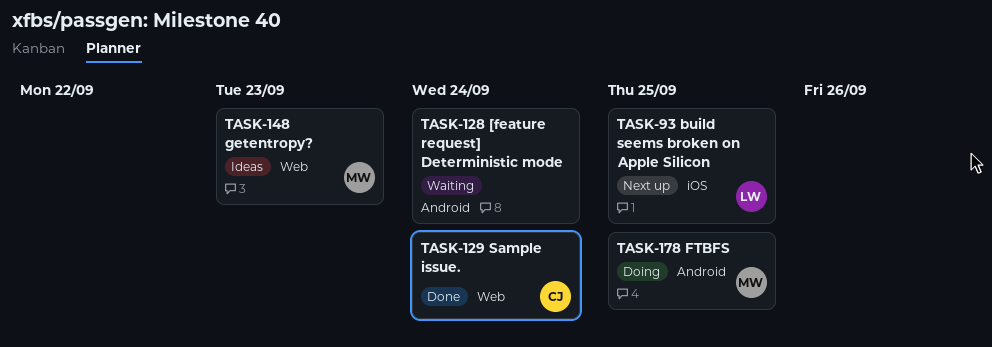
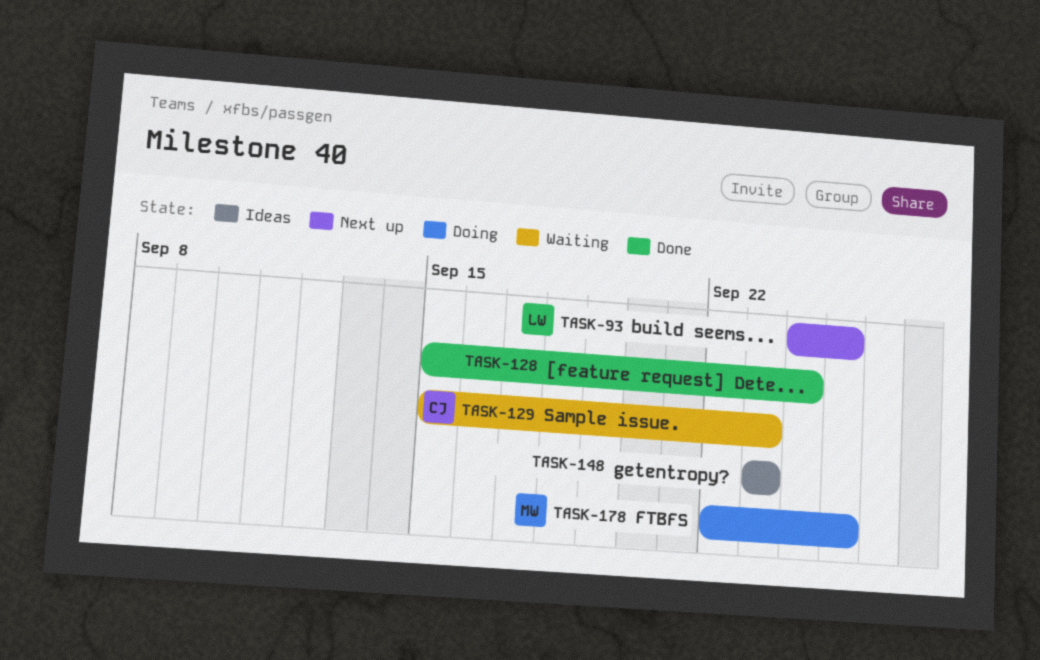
TASK-128, status: Waiting -> Done
TASK-129, status: Done -> Waiting
TASK-129, due: Sep 24 -> Sep 23
TASK-148, owner: MW -> none

